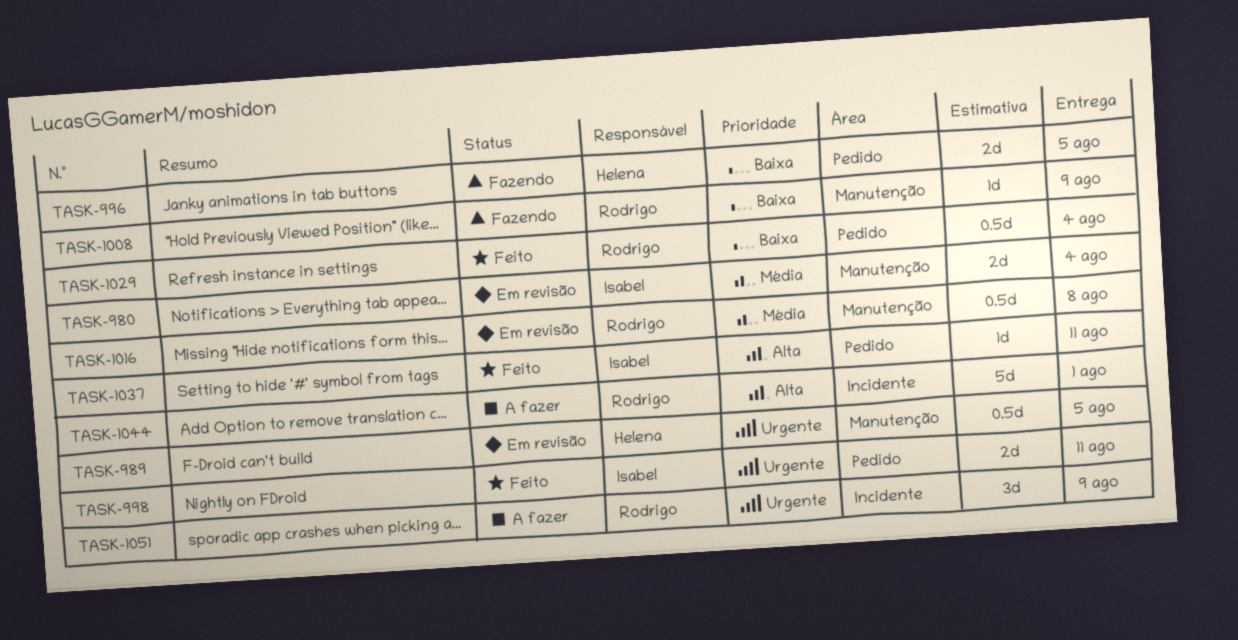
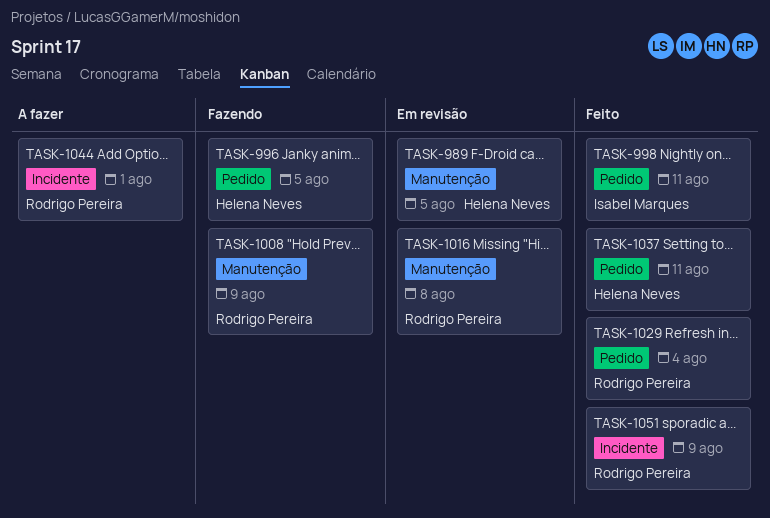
TASK-980: present -> none
TASK-1037, owner: Isabel Marques -> Helena Neves
TASK-1051, status: A fazer -> Feito

